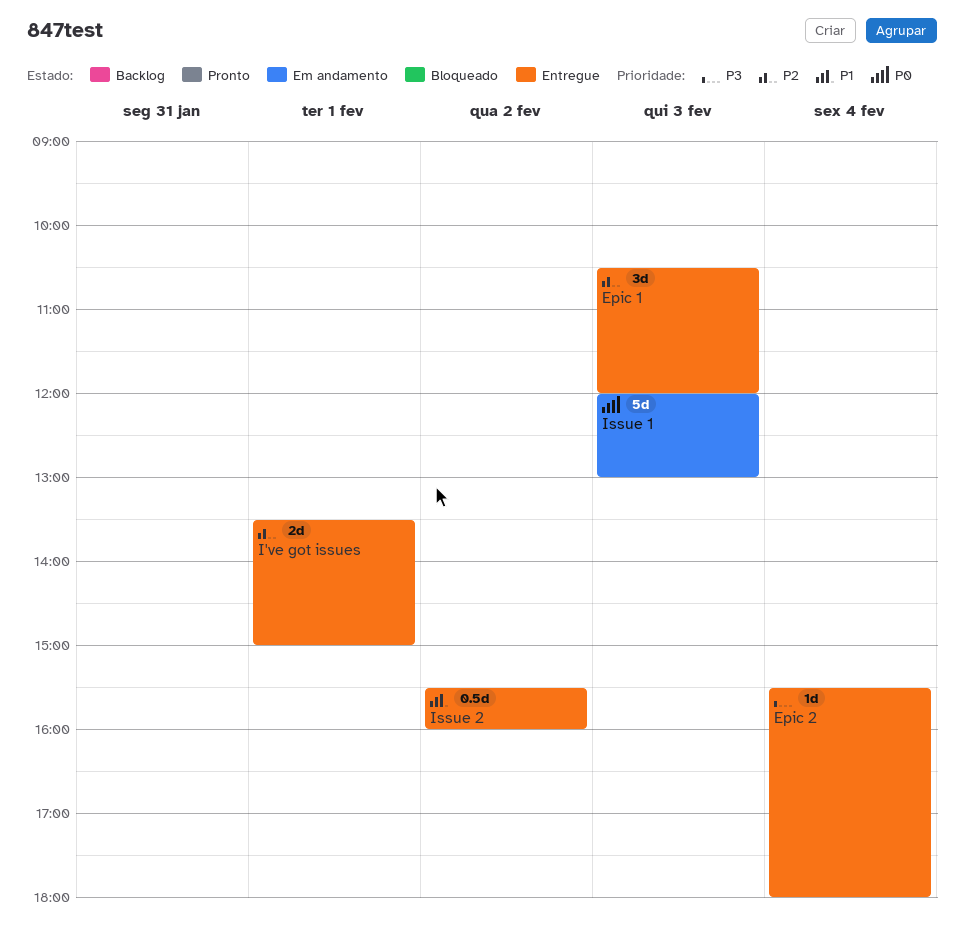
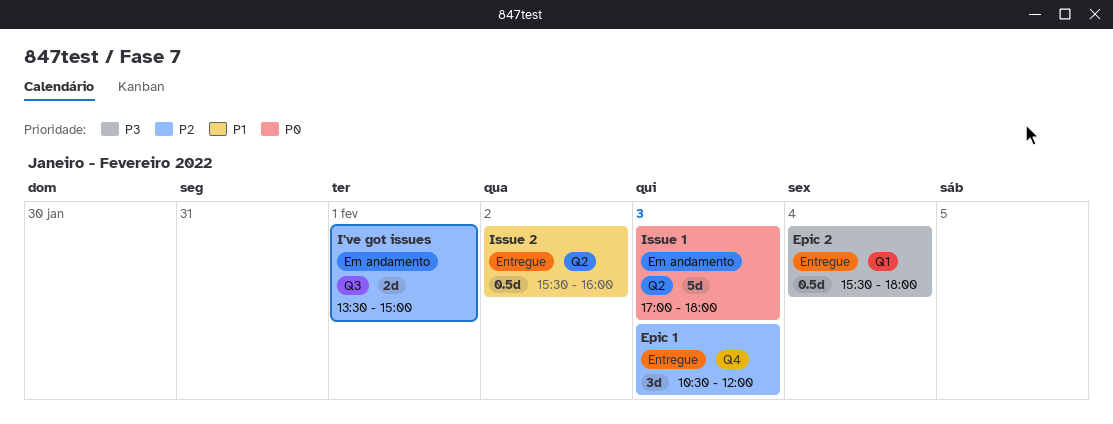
Epic 2, estimate: 1d -> 0.5d
I've got issues, status: Entregue -> Em andamento
Issue 1, begins: 12:00 -> 17:00
Issue 1, ends: 13:00 -> 18:00

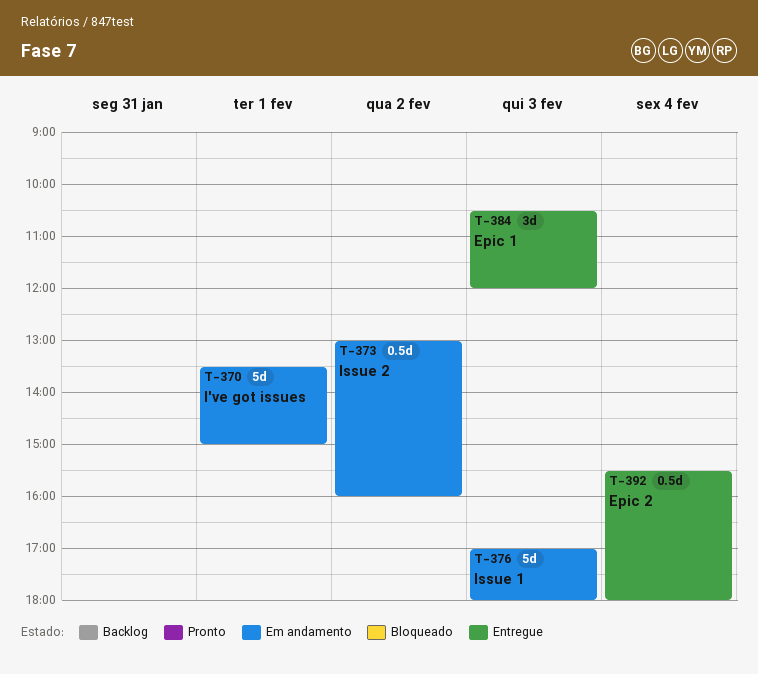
I've got issues, estimate: 2d -> 5d
Issue 2, status: Entregue -> Em andamento
Issue 2, begins: 15:30 -> 13:00

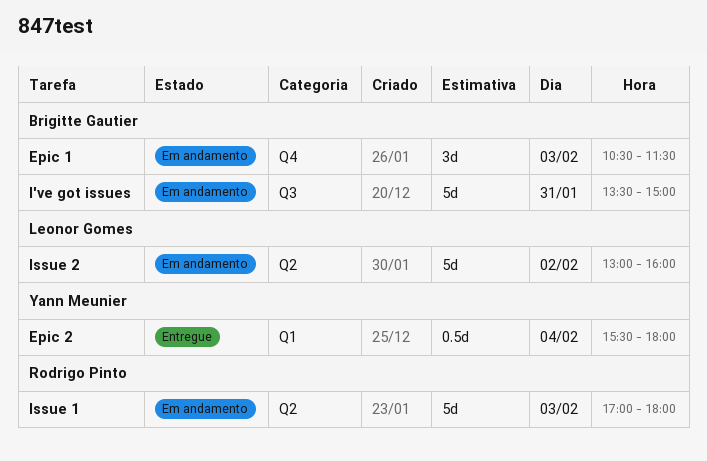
Epic 1, status: Entregue -> Em andamento
Epic 1, ends: 12:00 -> 11:30
I've got issues, day: Feb 1 -> Jan 31
Issue 2, estimate: 0.5d -> 5d

